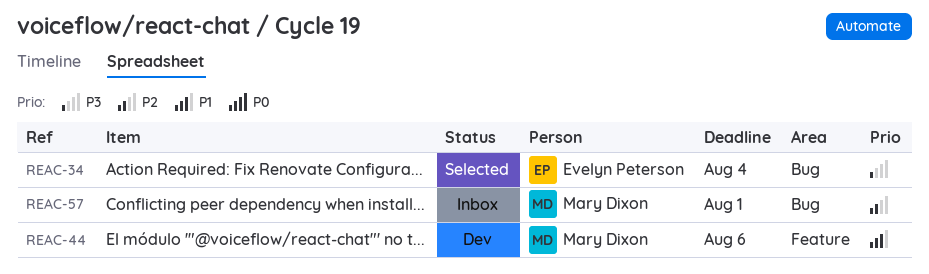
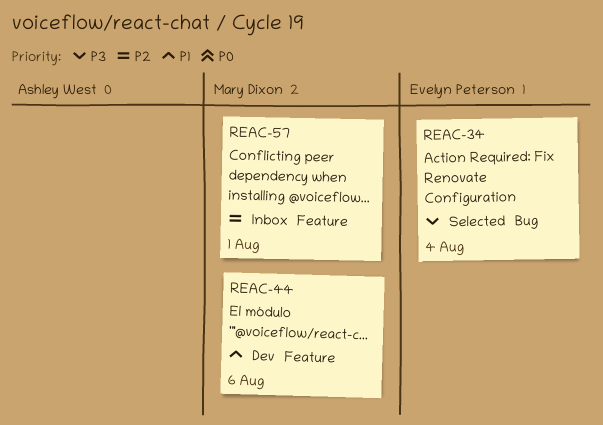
REAC-57, label: Bug -> Feature

